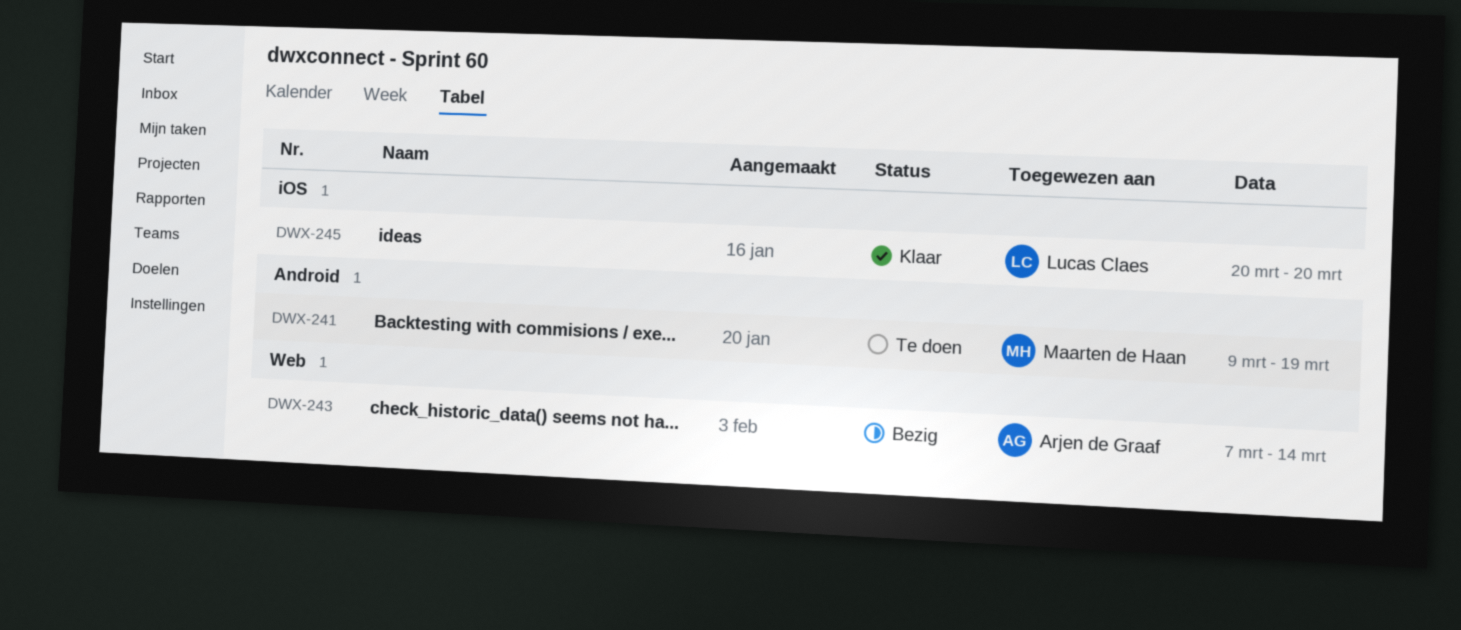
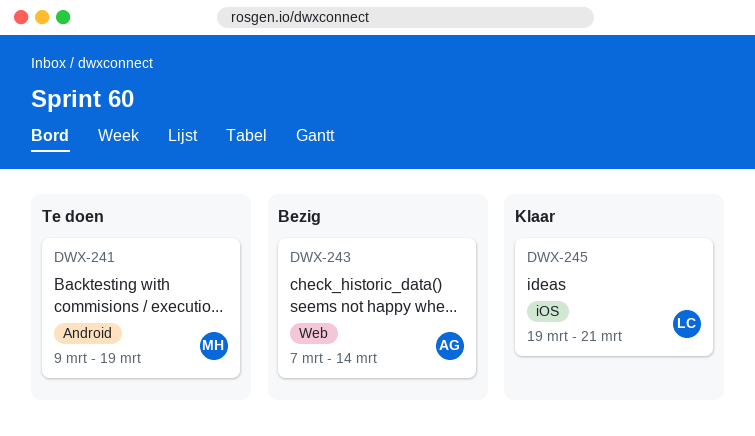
DWX-245, start: Mar 20 -> Mar 19
DWX-245, due: Mar 20 -> Mar 21

